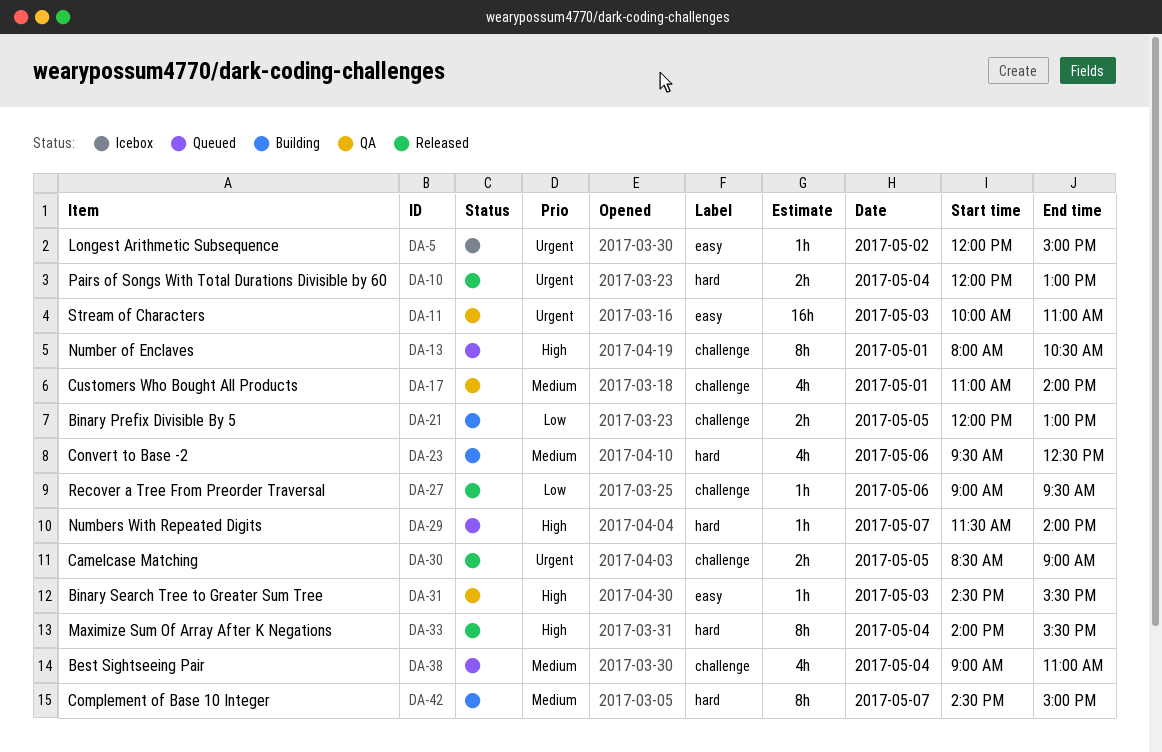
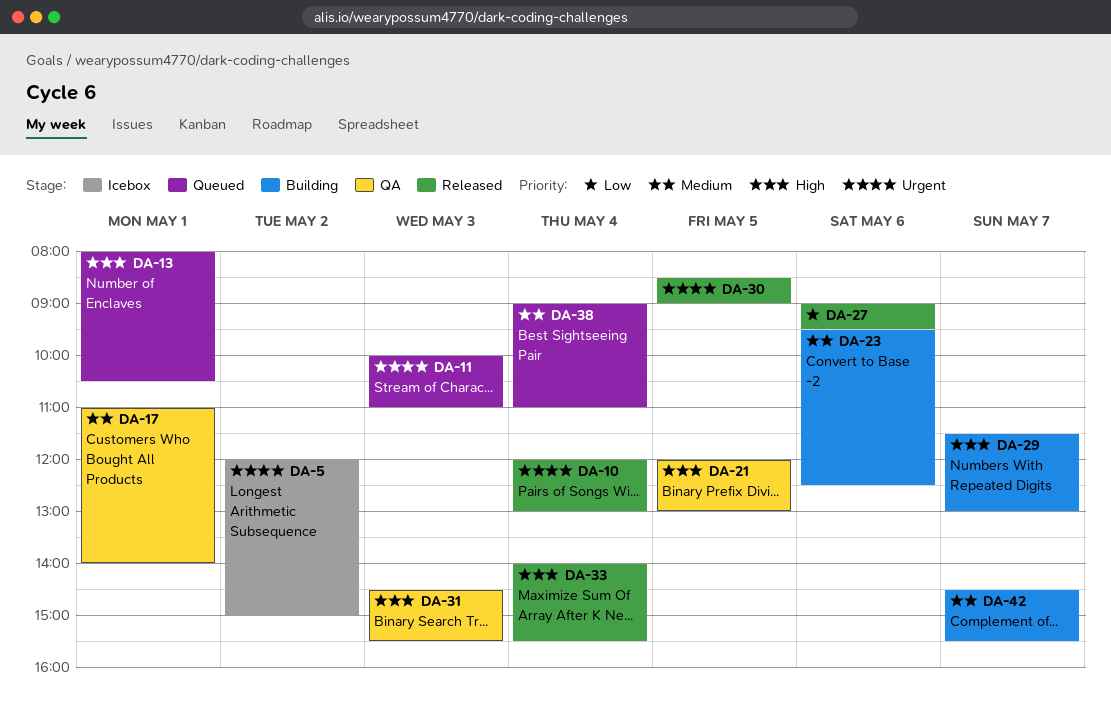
DA-11, status: QA -> Queued
DA-21, status: Building -> QA
DA-21, priority: Low -> High
DA-29, status: Queued -> Building
DA-29, ends: 14:00 -> 13:00
DA-42, ends: 15:00 -> 15:30

